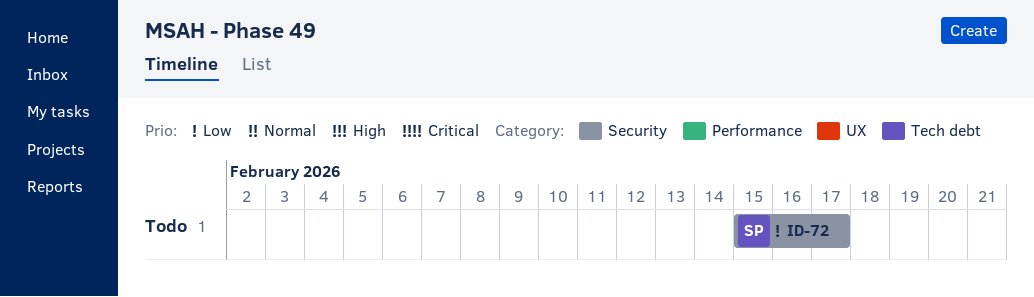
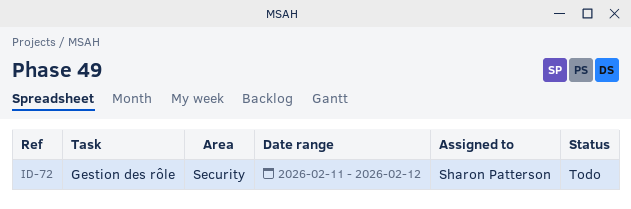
ID-72, start: Feb 15 -> Feb 11
ID-72, due: Feb 17 -> Feb 12

